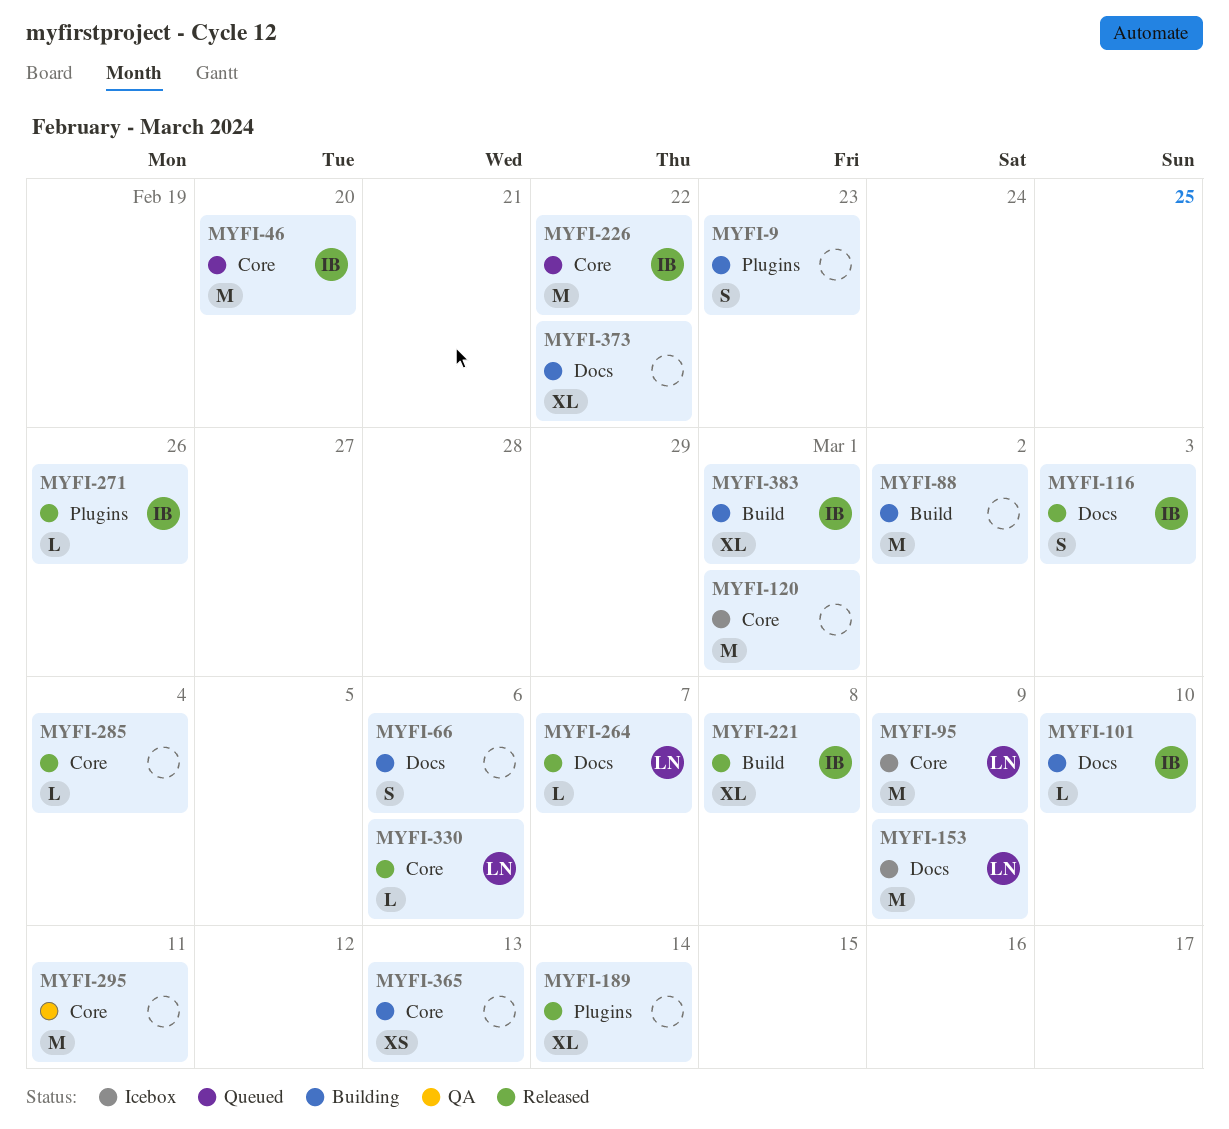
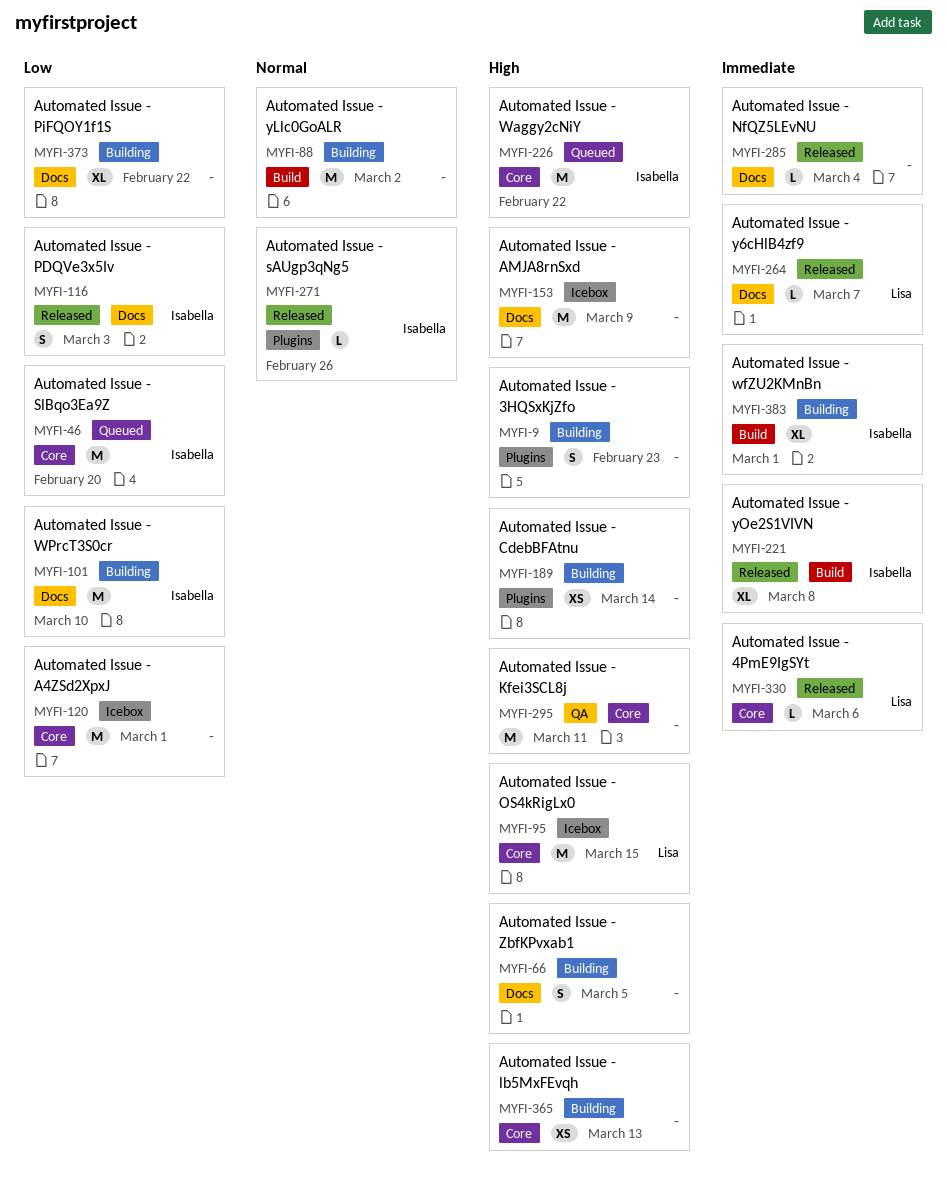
MYFI-66, due: Mar 6 -> Mar 5
MYFI-95, due: Mar 9 -> Mar 15
MYFI-101, estimate: L -> M
MYFI-153, owner: Lisa -> none
MYFI-189, status: Released -> Building
MYFI-189, estimate: XL -> XS
MYFI-285, label: Core -> Docs

